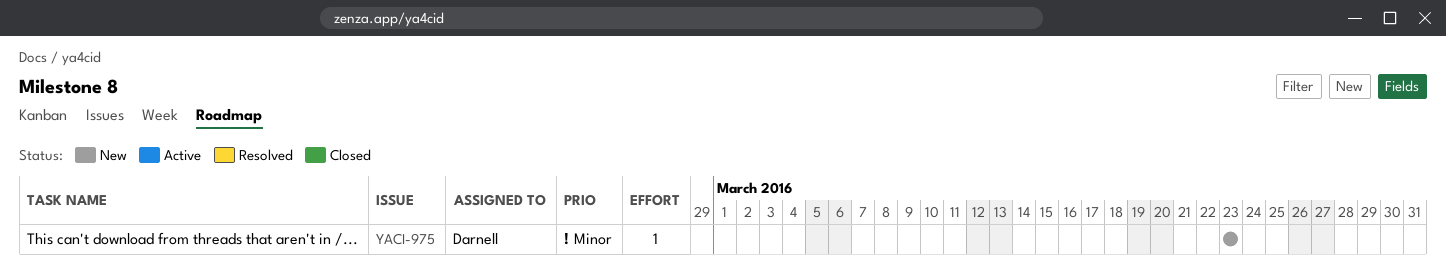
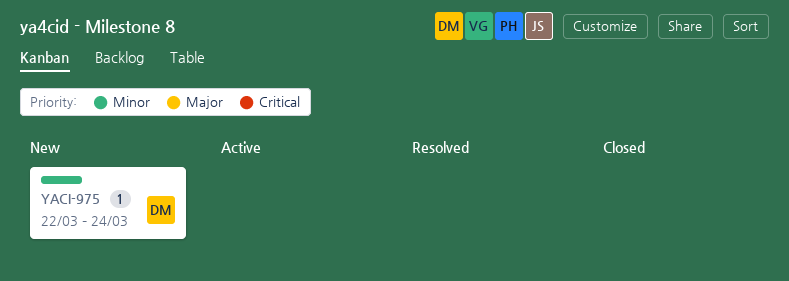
YACI-975, start: Mar 23 -> Mar 22
YACI-975, due: Mar 23 -> Mar 24

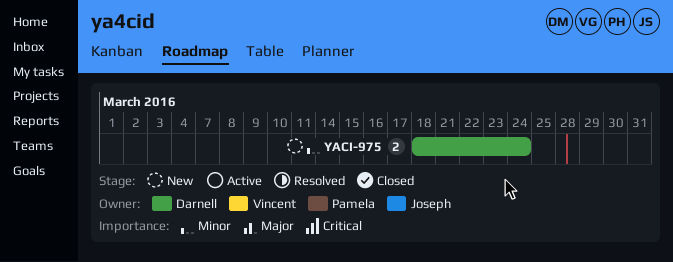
YACI-975, estimate: 1 -> 2
YACI-975, start: Mar 22 -> Mar 18

